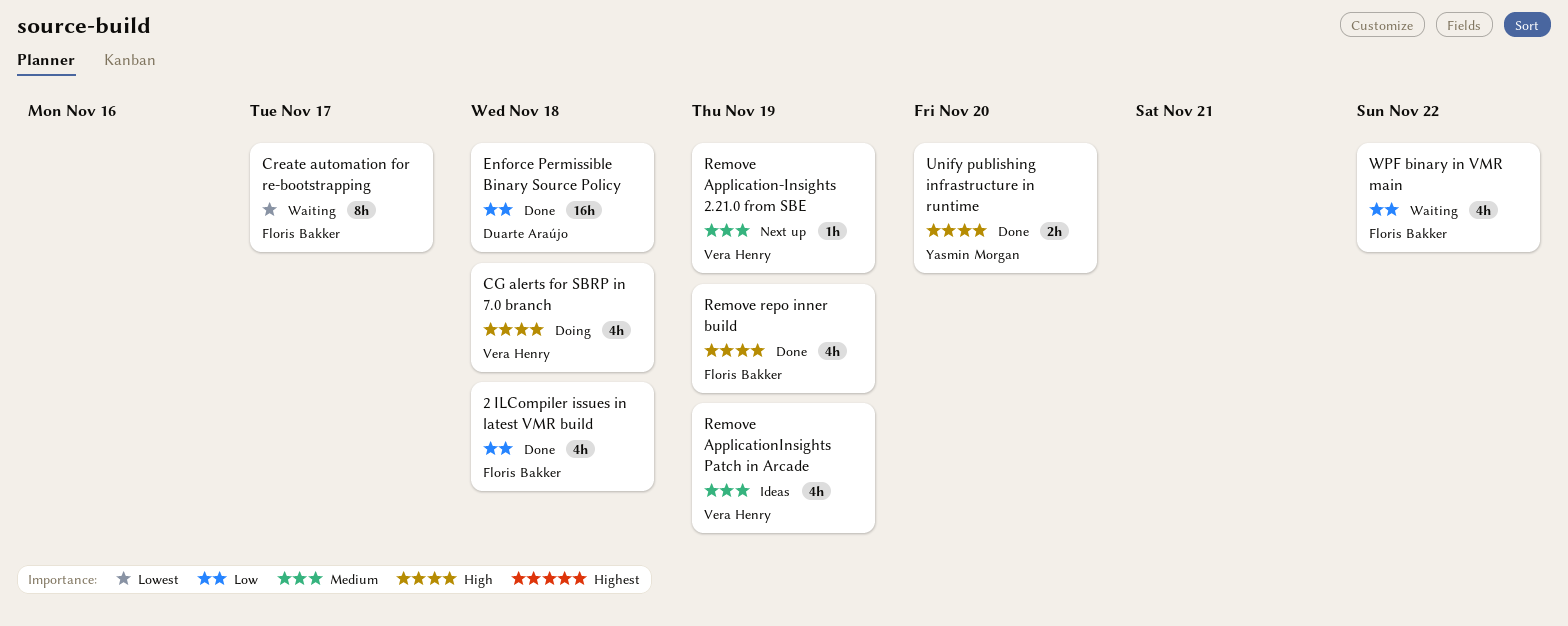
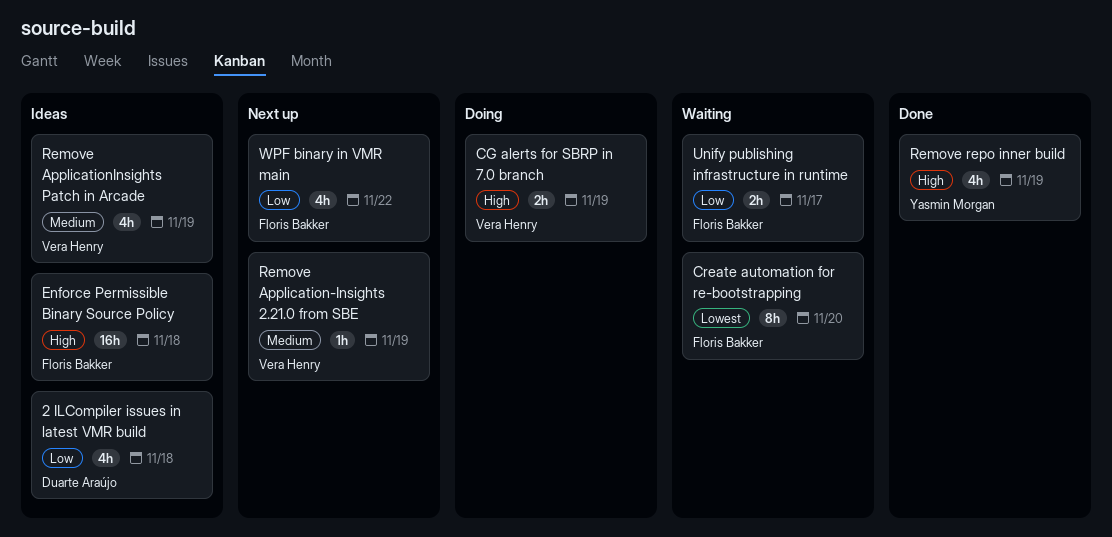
2 ILCompiler issues in latest VMR build, status: Done -> Ideas
2 ILCompiler issues in latest VMR build, owner: Floris Bakker -> Duarte Araújo
CG alerts for SBRP in 7.0 branch, estimate: 4h -> 2h
CG alerts for SBRP in 7.0 branch, due: Nov 18 -> Nov 19
Create automation for re-bootstrapping, due: Nov 17 -> Nov 20
Enforce Permissible Binary Source Policy, status: Done -> Ideas
Enforce Permissible Binary Source Policy, owner: Duarte Araújo -> Floris Bakker
Enforce Permissible Binary Source Policy, priority: Low -> High
Remove repo inner build, owner: Floris Bakker -> Yasmin Morgan
Unify publishing infrastructure in runtime, status: Done -> Waiting
Unify publishing infrastructure in runtime, owner: Yasmin Morgan -> Floris Bakker
Unify publishing infrastructure in runtime, priority: High -> Low
Unify publishing infrastructure in runtime, due: Nov 20 -> Nov 17
WPF binary in VMR main, status: Waiting -> Next up

